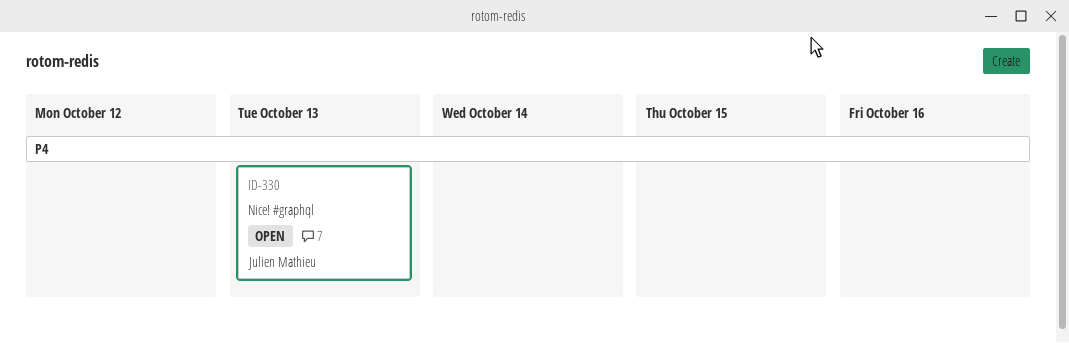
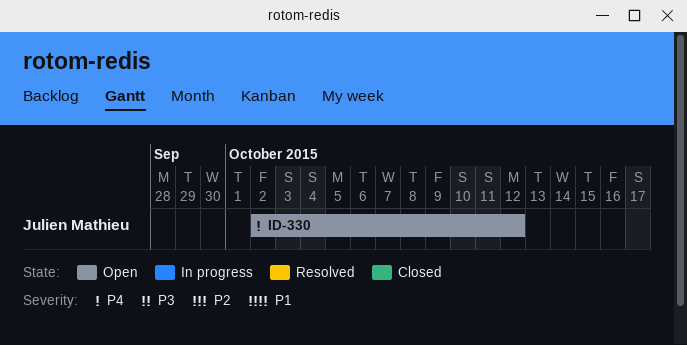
ID-330, due: Oct 13 -> Oct 12

